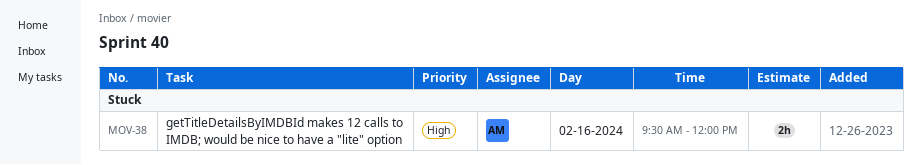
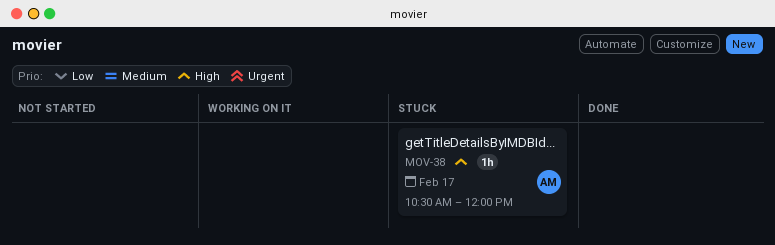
MOV-38, estimate: 2h -> 1h
MOV-38, day: Feb 16 -> Feb 17
MOV-38, begins: 09:30 -> 10:30

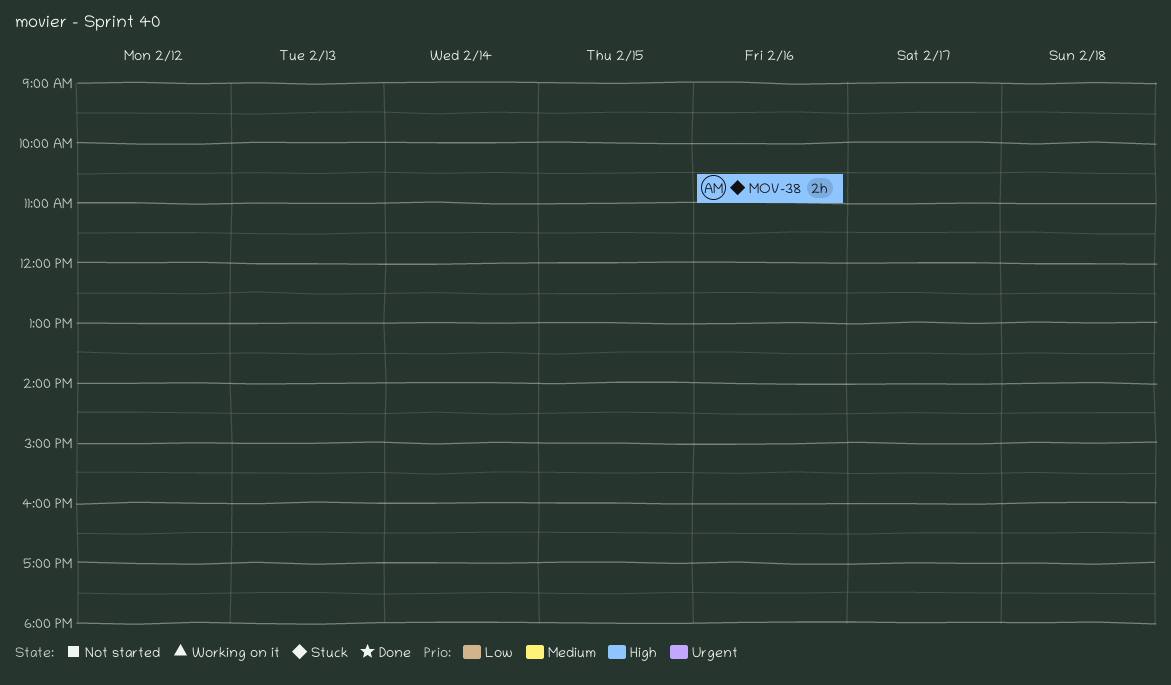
MOV-38, estimate: 1h -> 2h
MOV-38, day: Feb 17 -> Feb 16
MOV-38, ends: 12:00 -> 11:00

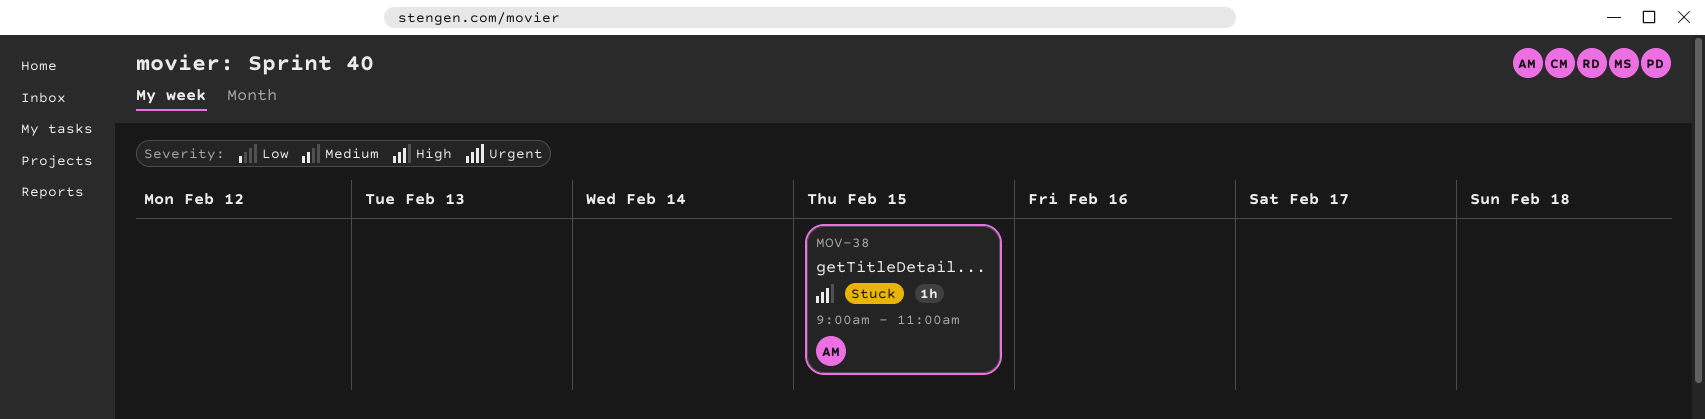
MOV-38, estimate: 2h -> 1h
MOV-38, day: Feb 16 -> Feb 15
MOV-38, begins: 10:30 -> 09:00

